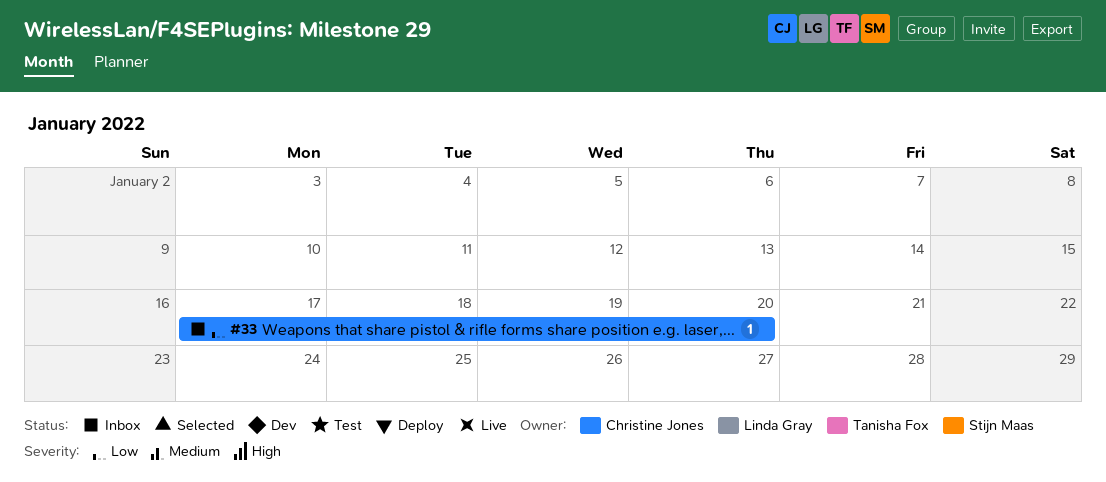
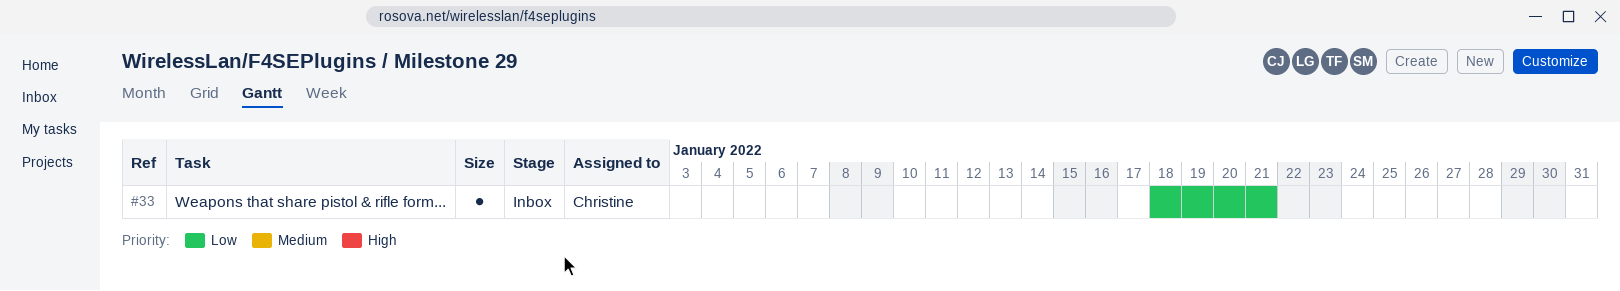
#33, start: Jan 17 -> Jan 18
#33, due: Jan 20 -> Jan 21

